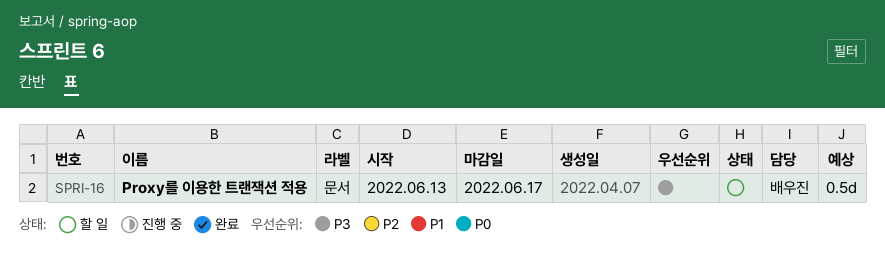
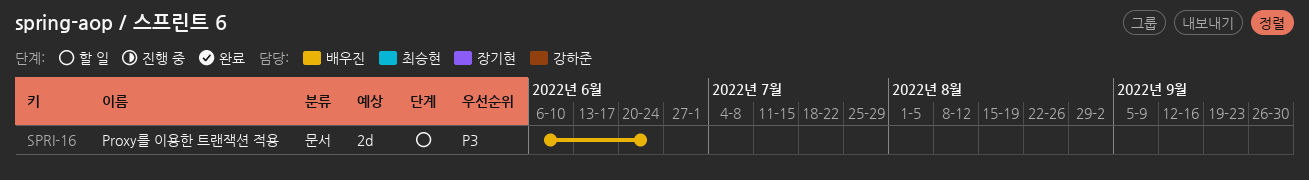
SPRI-16, estimate: 0.5d -> 2d
SPRI-16, start: Jun 13 -> Jun 6
SPRI-16, due: Jun 17 -> Jun 24

